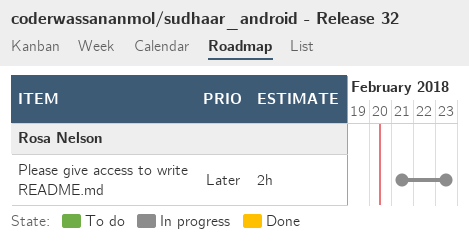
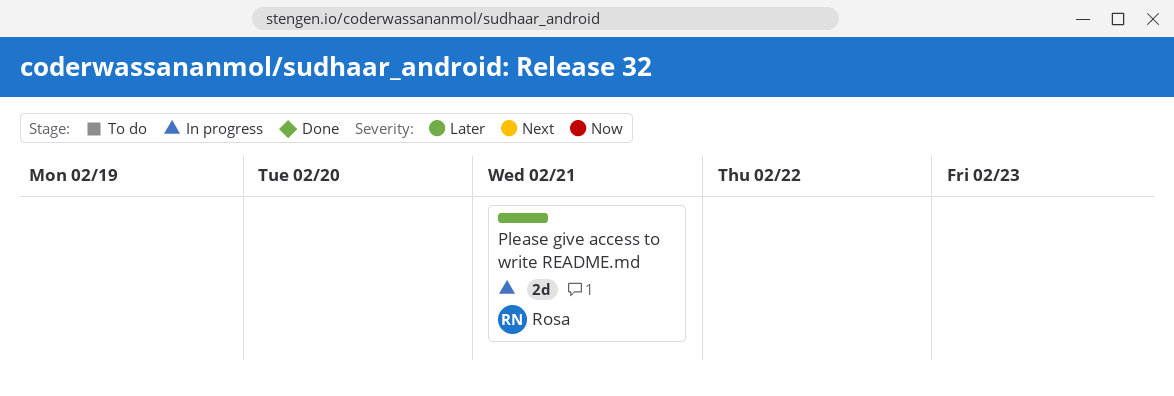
Please give access to write README.md, estimate: 2h -> 2d
Please give access to write README.md, due: Feb 23 -> Feb 21

